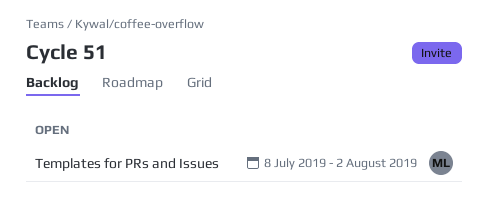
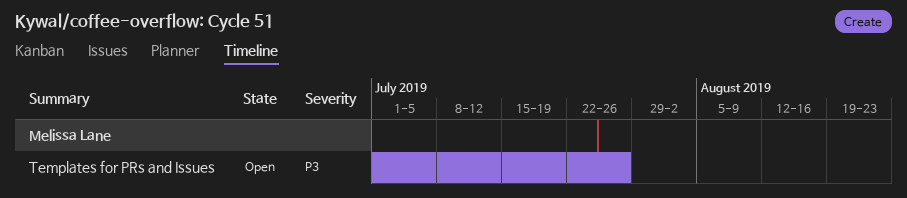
Templates for PRs and Issues, start: Jul 8 -> Jul 1
Templates for PRs and Issues, due: Aug 2 -> Jul 26

